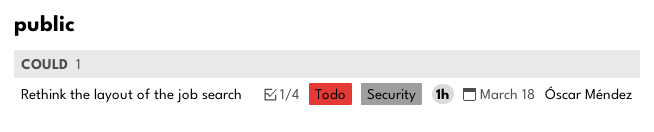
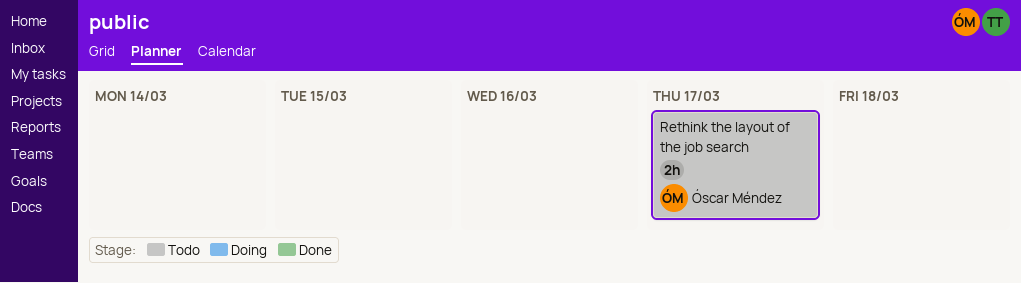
Rethink the layout of the job search, estimate: 1h -> 2h
Rethink the layout of the job search, due: Mar 18 -> Mar 17

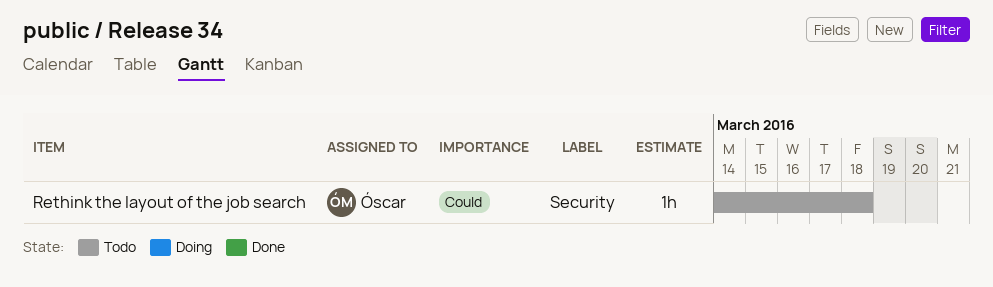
Rethink the layout of the job search, estimate: 2h -> 1h
Rethink the layout of the job search, due: Mar 17 -> Mar 18

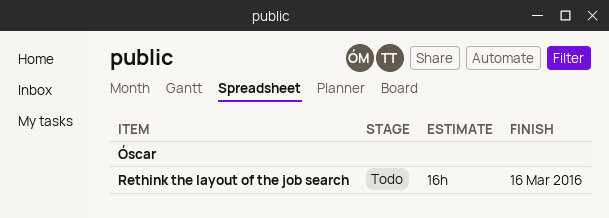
Rethink the layout of the job search, estimate: 1h -> 16h
Rethink the layout of the job search, due: Mar 18 -> Mar 16

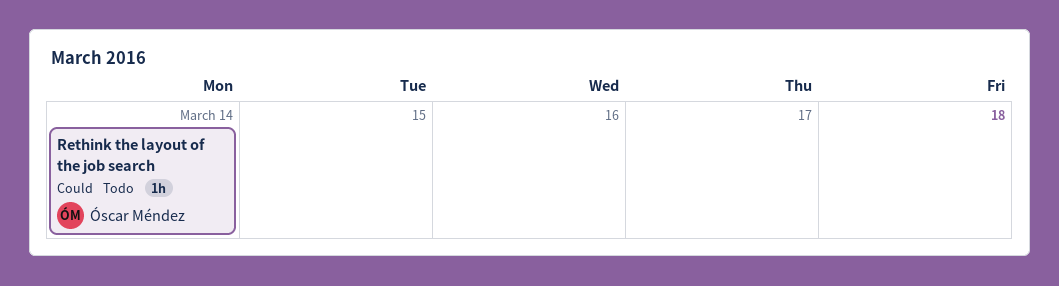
Rethink the layout of the job search, estimate: 16h -> 1h
Rethink the layout of the job search, due: Mar 16 -> Mar 14

